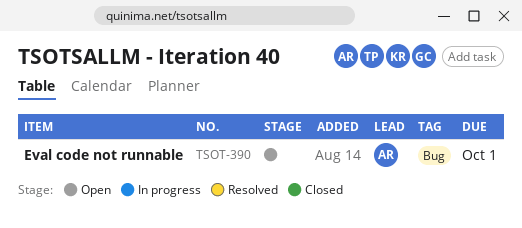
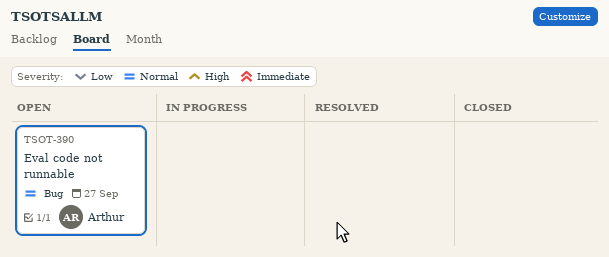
TSOT-390, due: Oct 1 -> Sep 27

